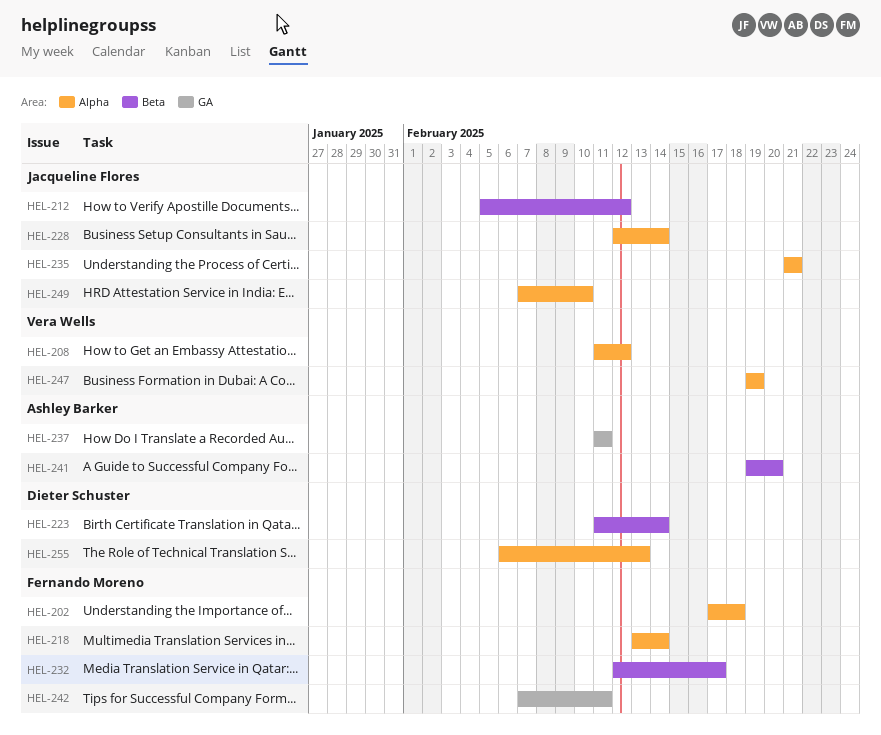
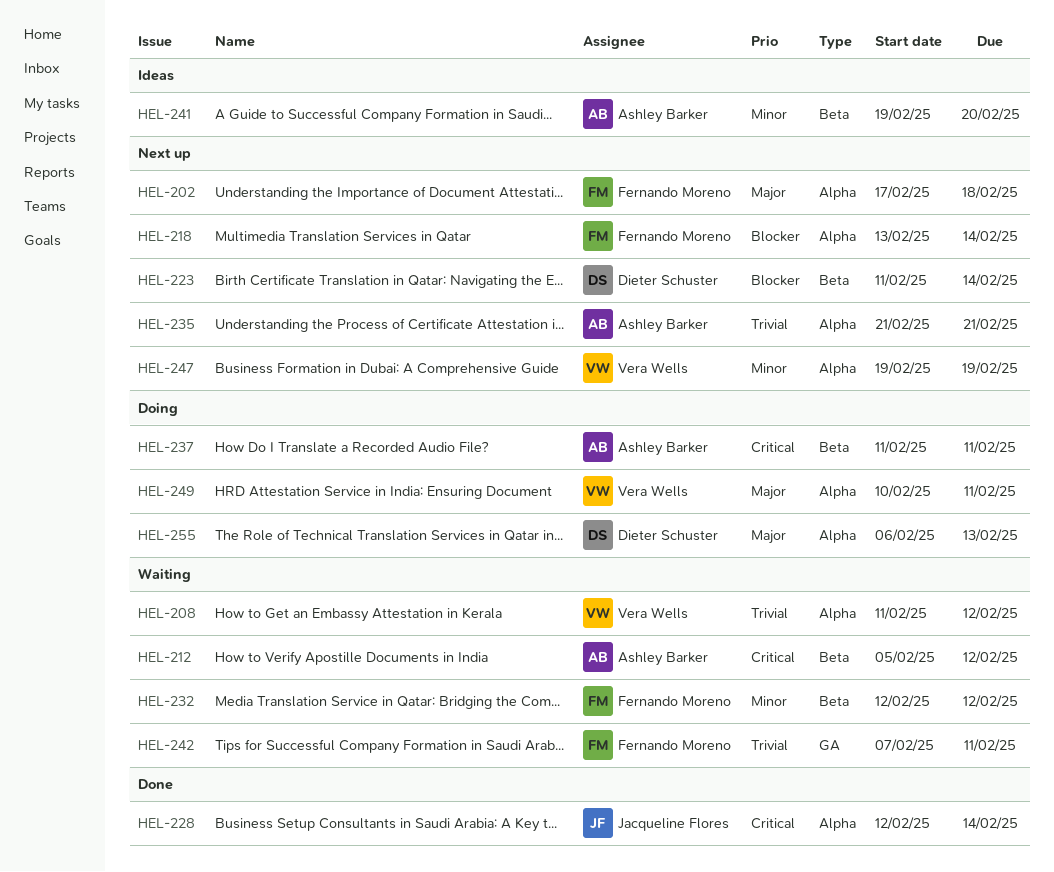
HEL-212, owner: Jacqueline Flores -> Ashley Barker
HEL-232, due: Feb 17 -> Feb 12
HEL-235, owner: Jacqueline Flores -> Ashley Barker
HEL-237, label: GA -> Beta
HEL-249, owner: Jacqueline Flores -> Vera Wells
HEL-249, start: Feb 7 -> Feb 10
HEL-249, due: Feb 10 -> Feb 11

